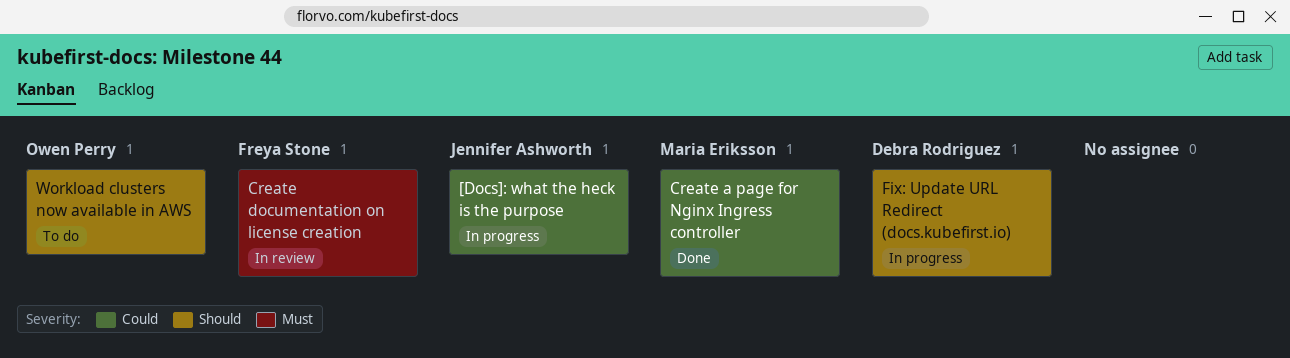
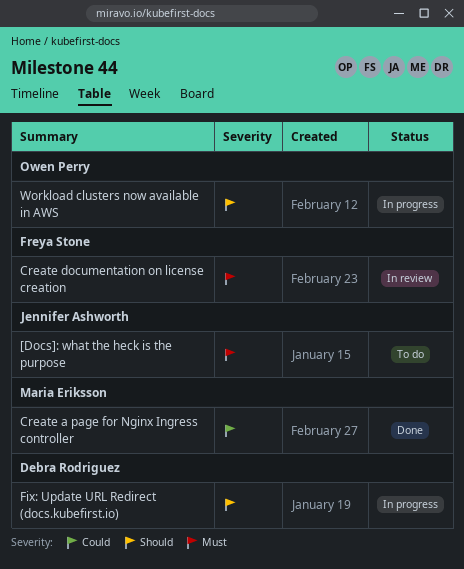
[Docs]: what the heck is the purpose, status: In progress -> To do
[Docs]: what the heck is the purpose, priority: Could -> Must
Workload clusters now available in AWS, status: To do -> In progress

